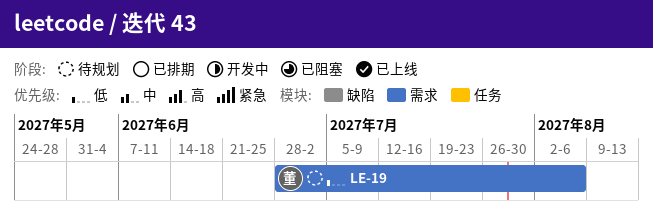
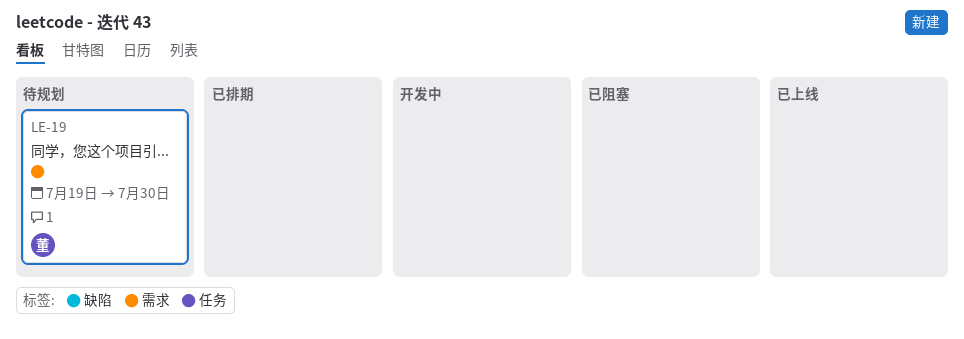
LE-19, start: Jun 28 -> Jul 19
LE-19, due: Aug 6 -> Jul 30

